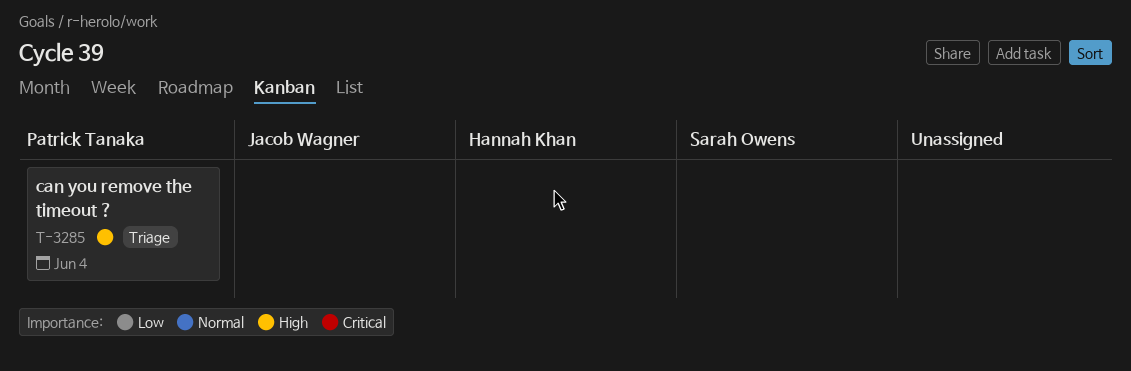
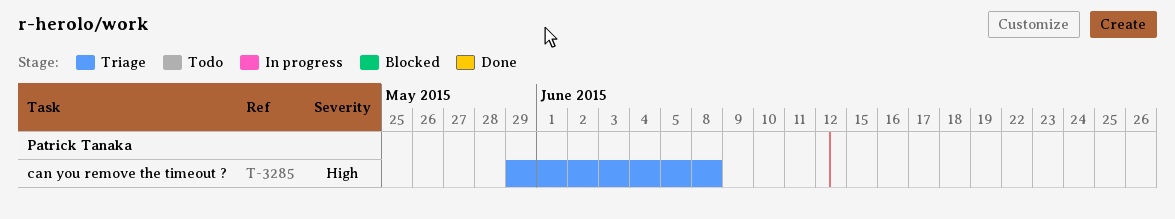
T-3285, due: Jun 4 -> Jun 8

